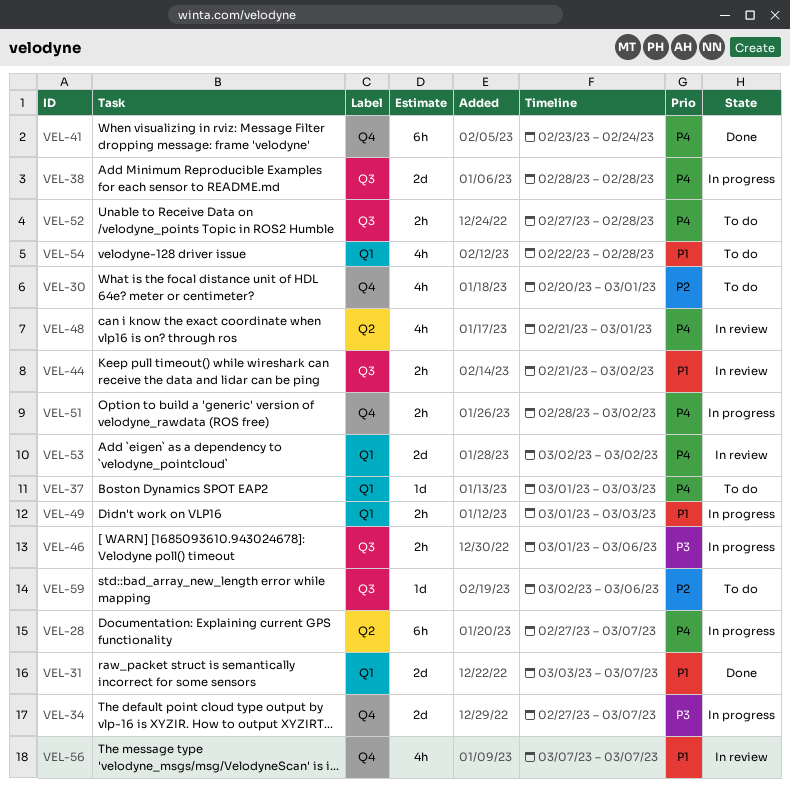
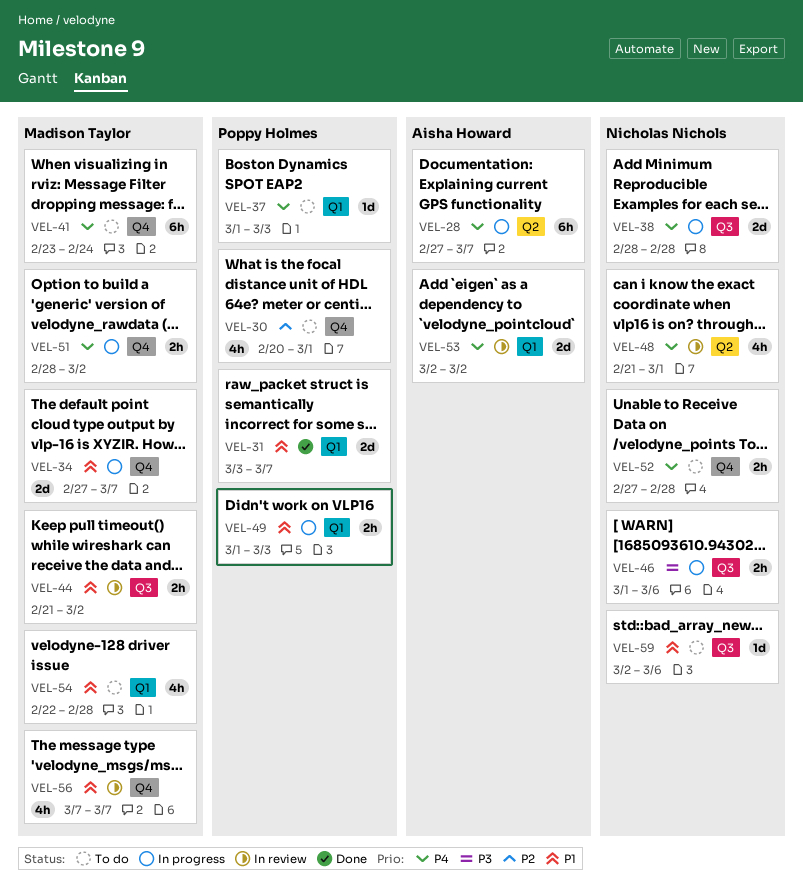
VEL-34, priority: P3 -> P1
VEL-41, status: Done -> To do
VEL-52, label: Q3 -> Q4
VEL-59, priority: P2 -> P1

